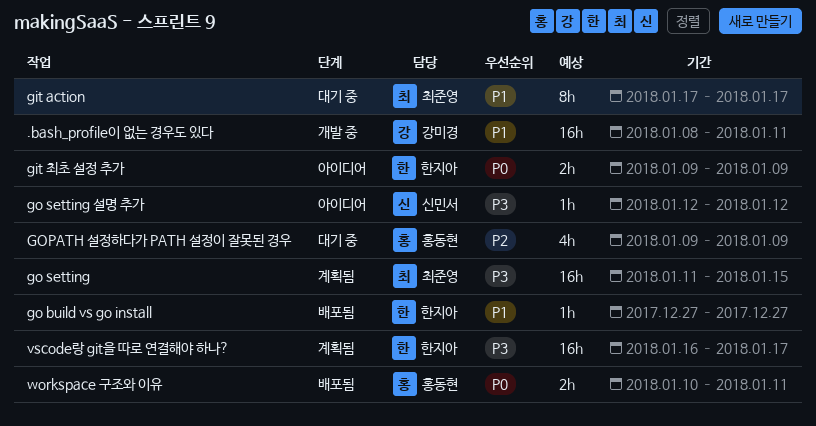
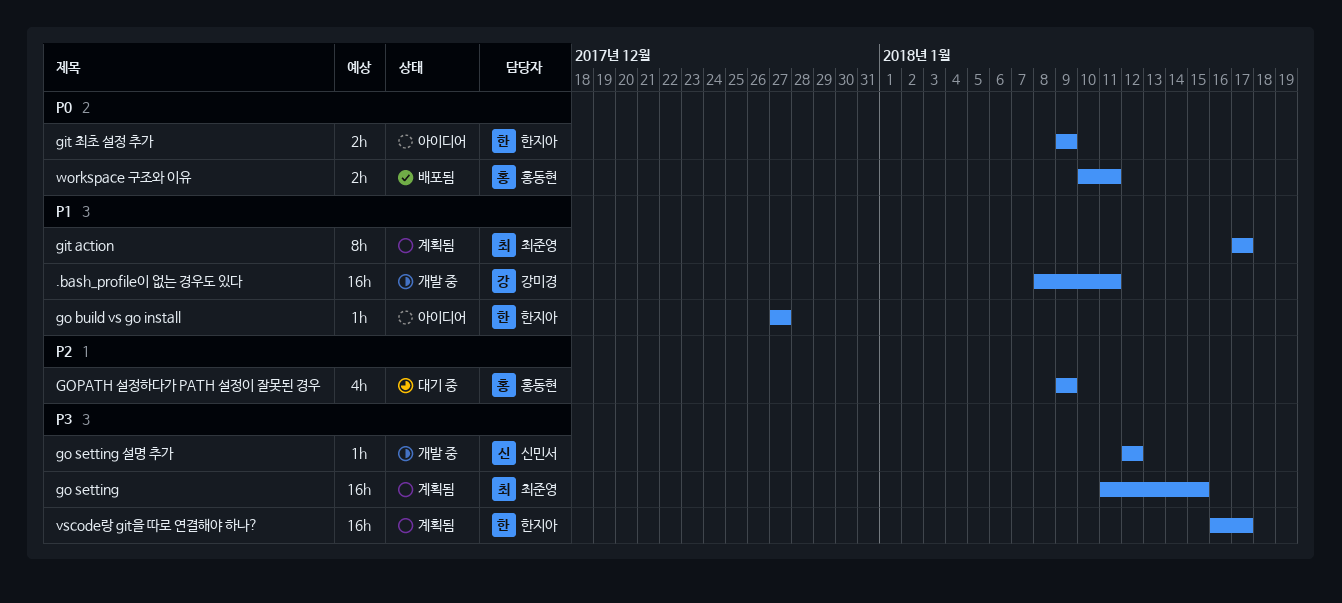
git action, status: 대기 중 -> 계획됨
go build vs go install, status: 배포됨 -> 아이디어
go setting 설명 추가, status: 아이디어 -> 개발 중

